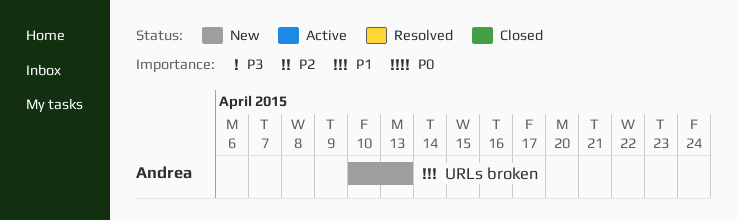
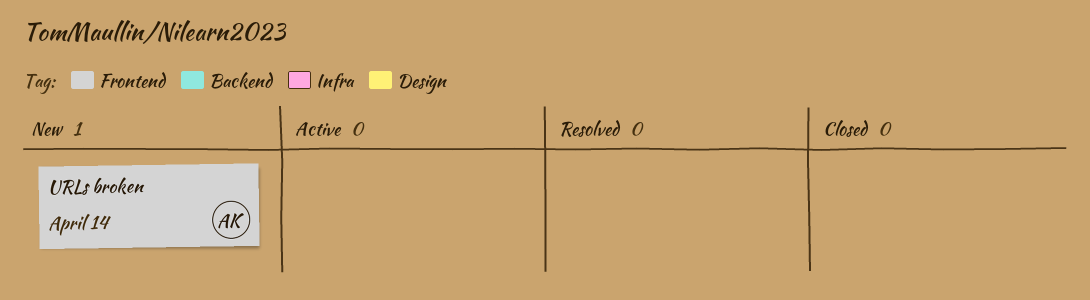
URLs broken, due: Apr 13 -> Apr 14

